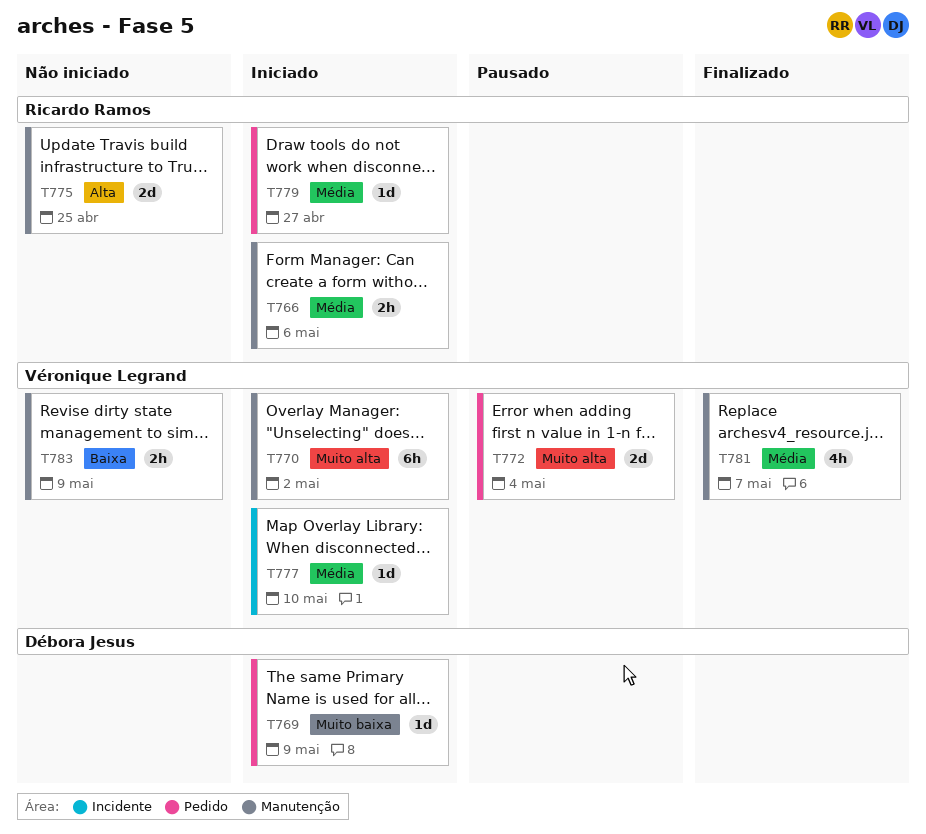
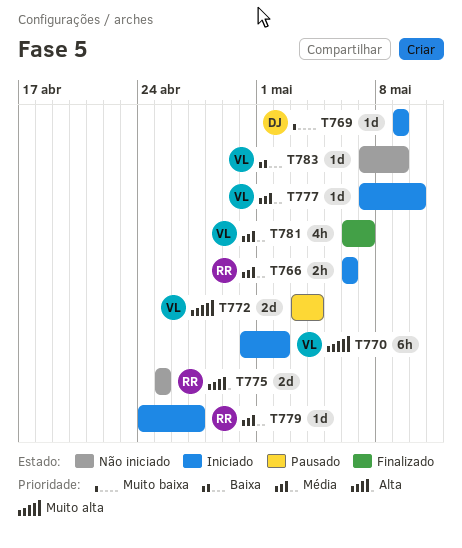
T783, estimate: 2h -> 1d

